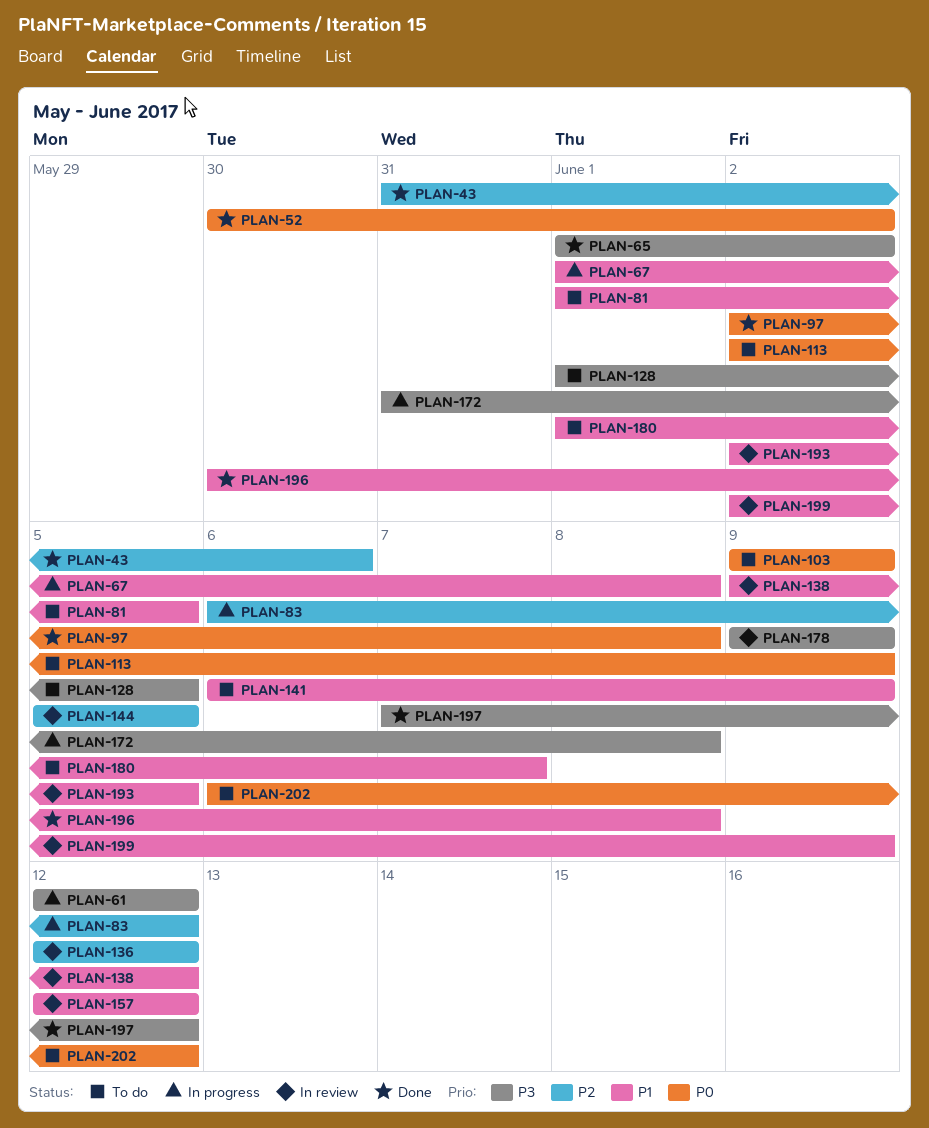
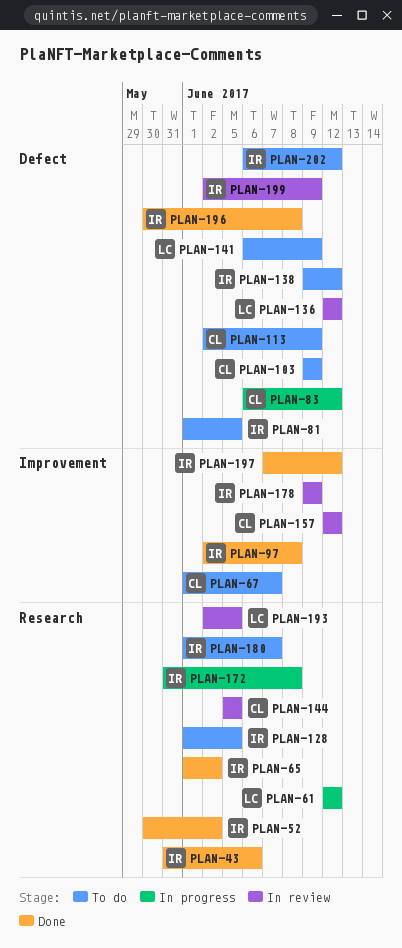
PLAN-67, status: In progress -> To do
PLAN-67, due: Jun 8 -> Jun 7
PLAN-138, status: In review -> To do

